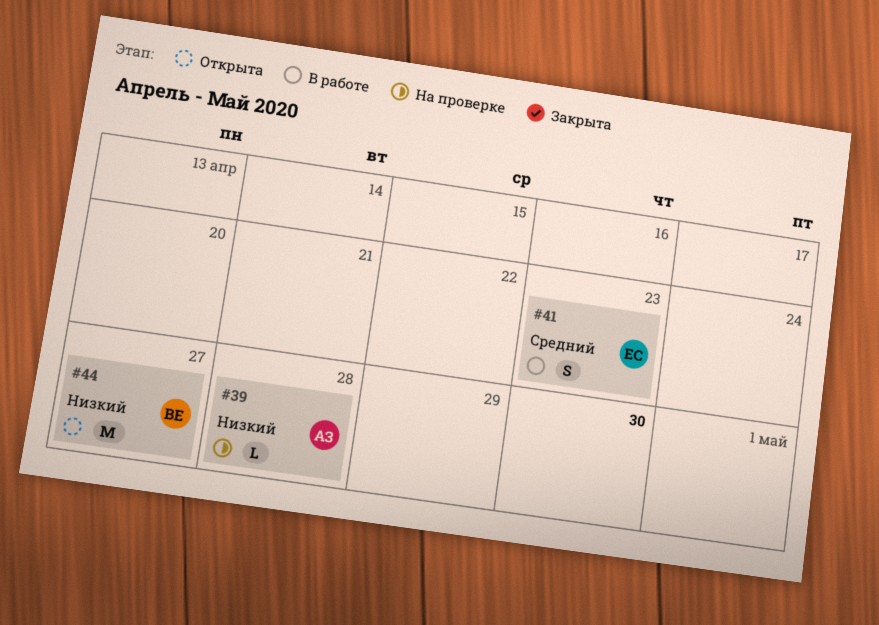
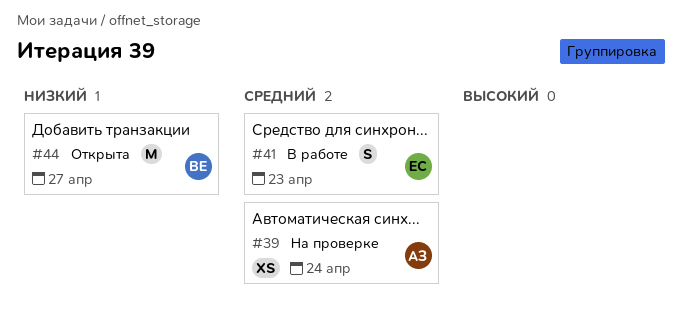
#39, priority: Низкий -> Средний
#39, estimate: L -> XS
#39, due: Apr 28 -> Apr 24

